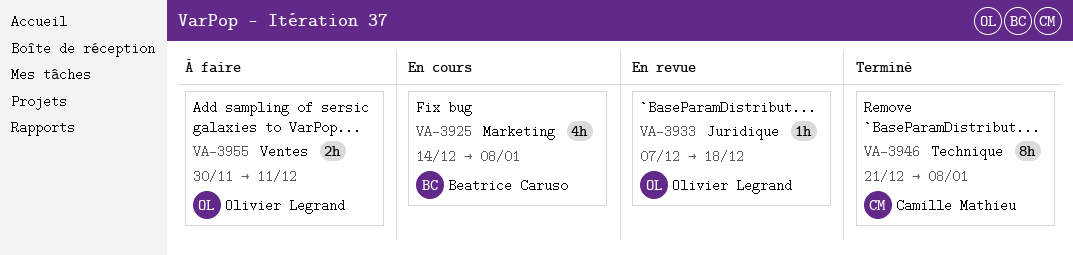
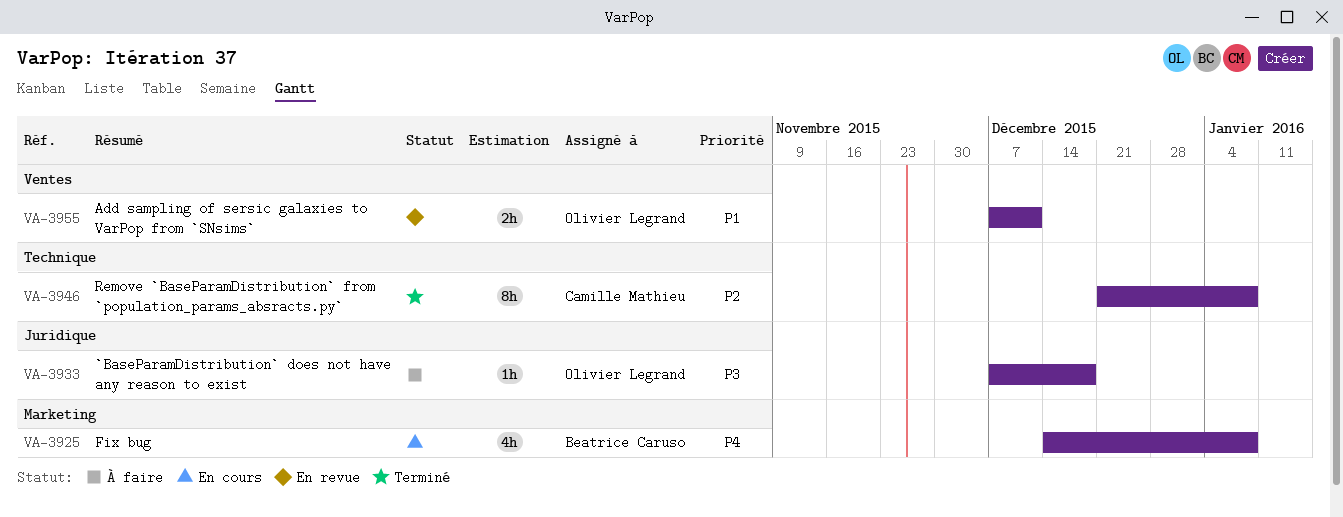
VA-3933, status: En revue -> À faire
VA-3955, status: À faire -> En revue
VA-3955, start: Nov 30 -> Dec 7

